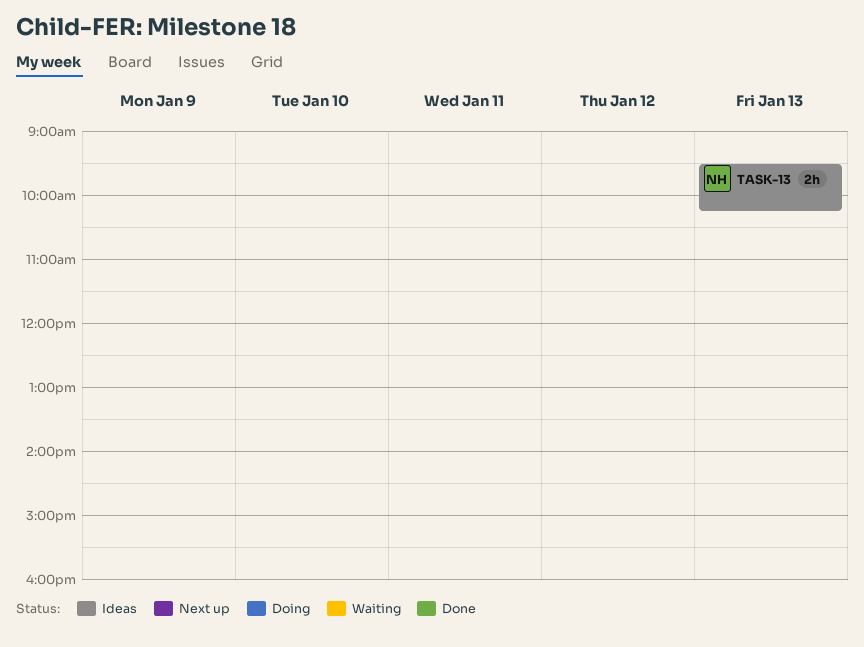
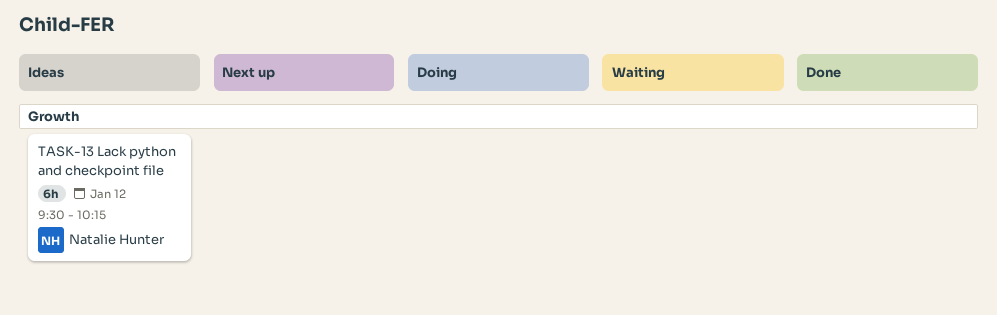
TASK-13, estimate: 2h -> 6h
TASK-13, day: Jan 13 -> Jan 12

